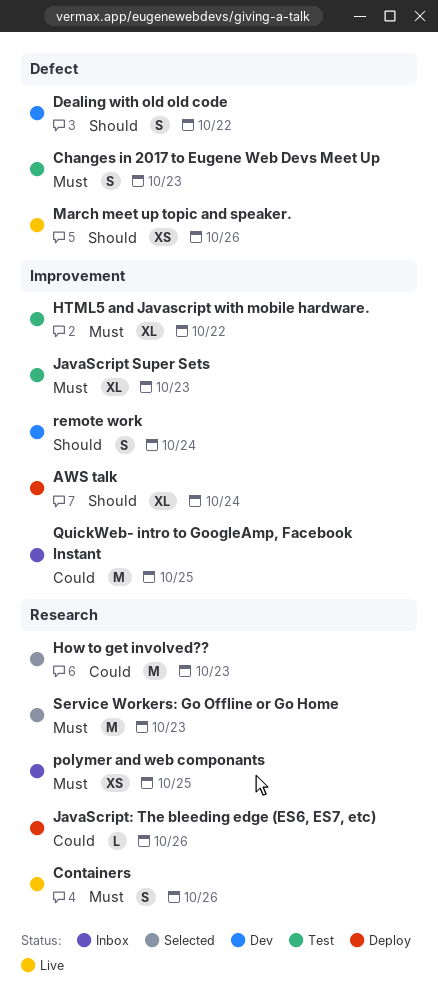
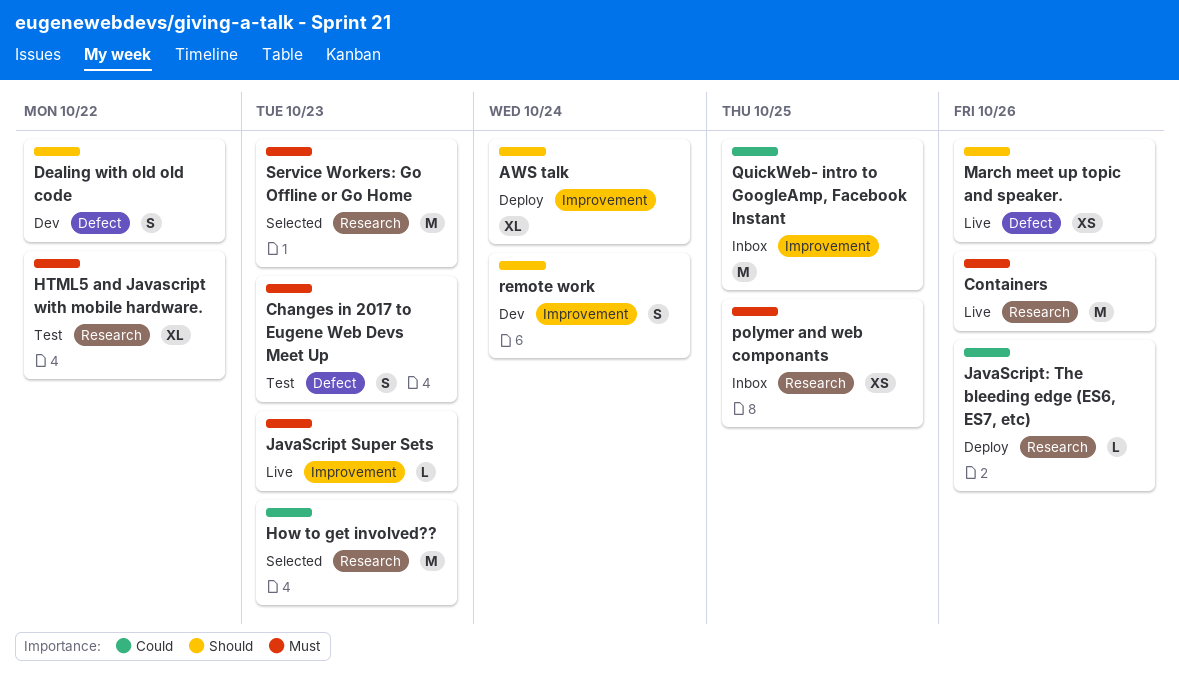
Containers, estimate: S -> M
HTML5 and Javascript with mobile hardware., label: Improvement -> Research
JavaScript Super Sets, status: Test -> Live
JavaScript Super Sets, estimate: XL -> L

